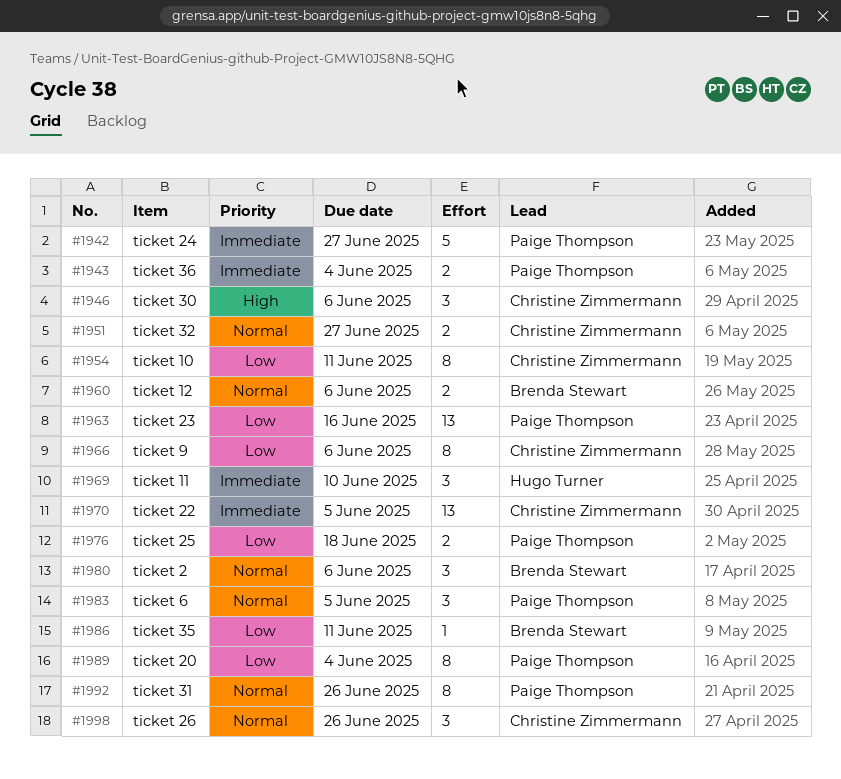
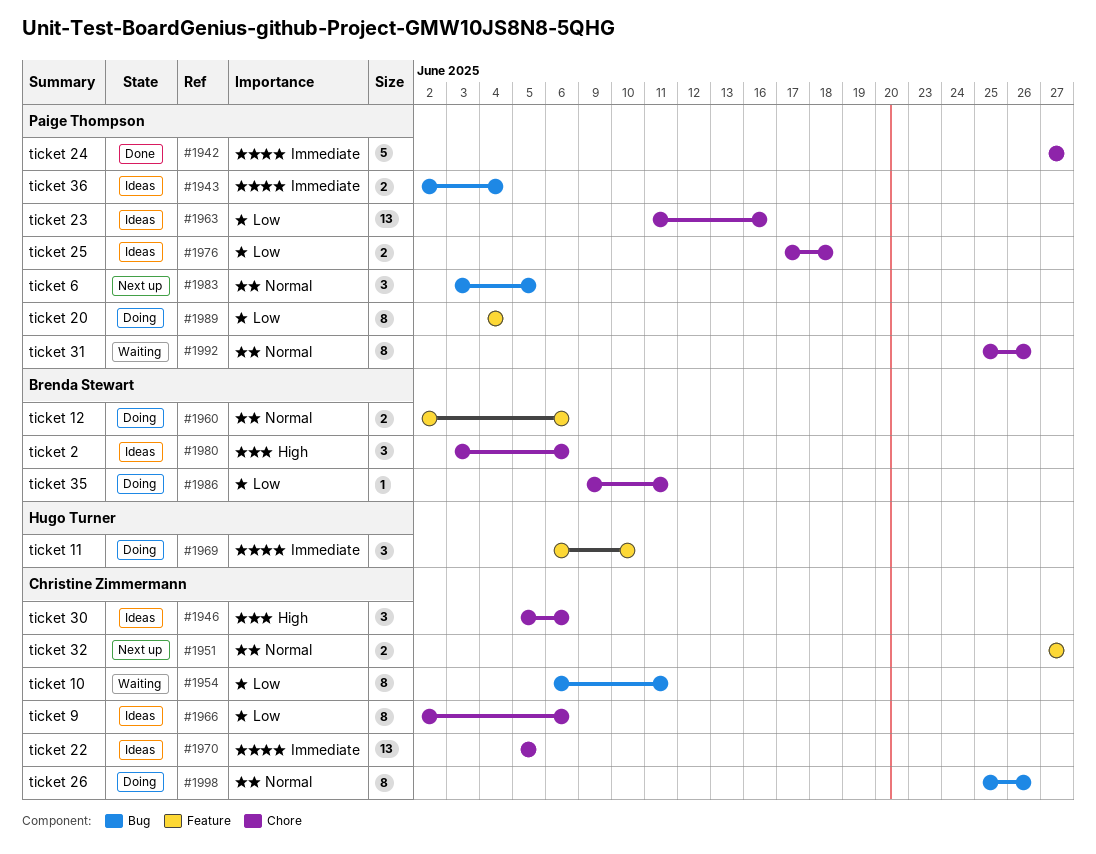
#1980, priority: Normal -> High
#1998, estimate: 3 -> 8

